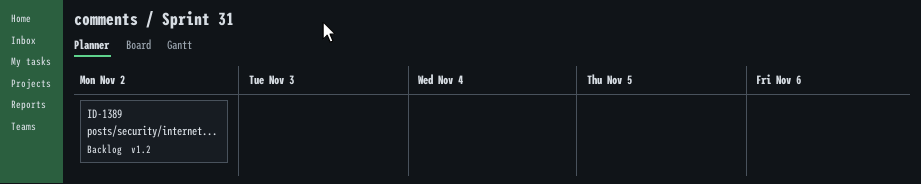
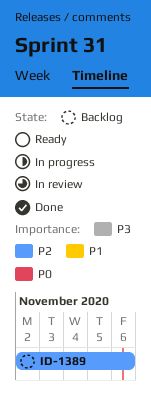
ID-1389, due: Nov 2 -> Nov 6

